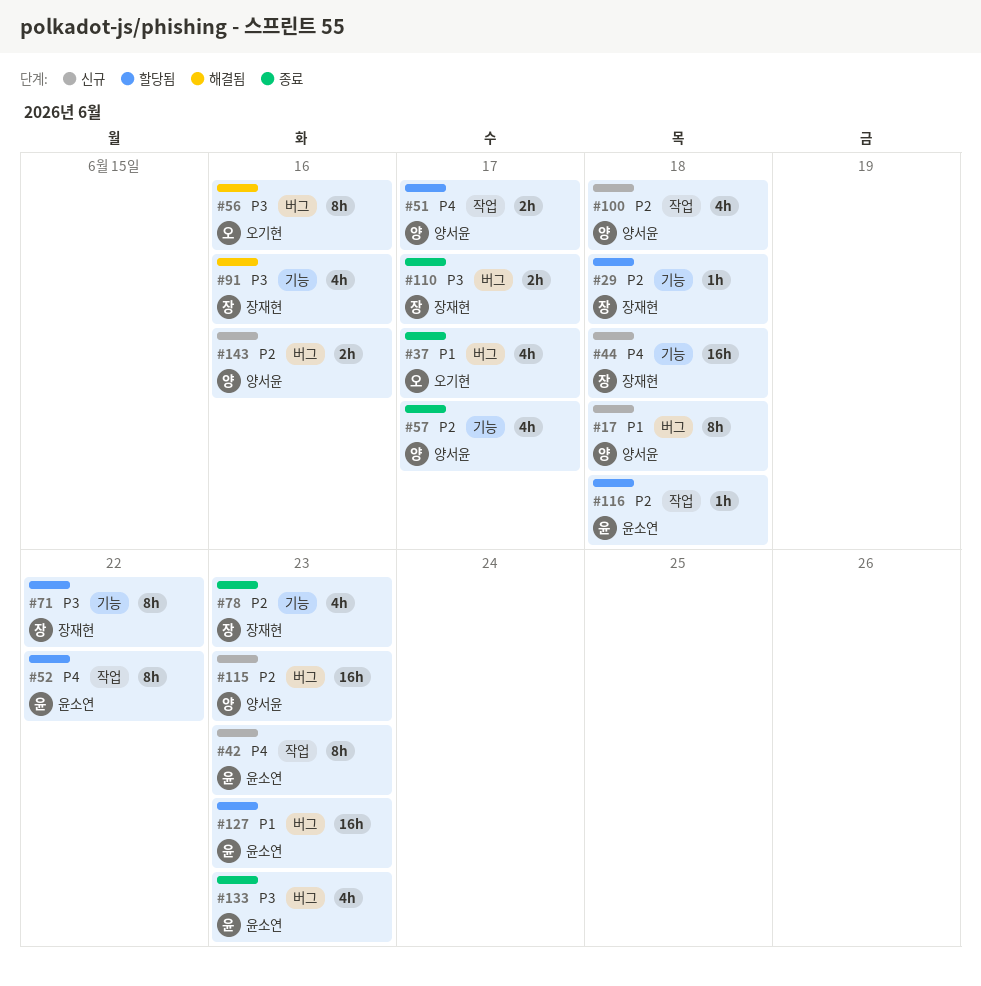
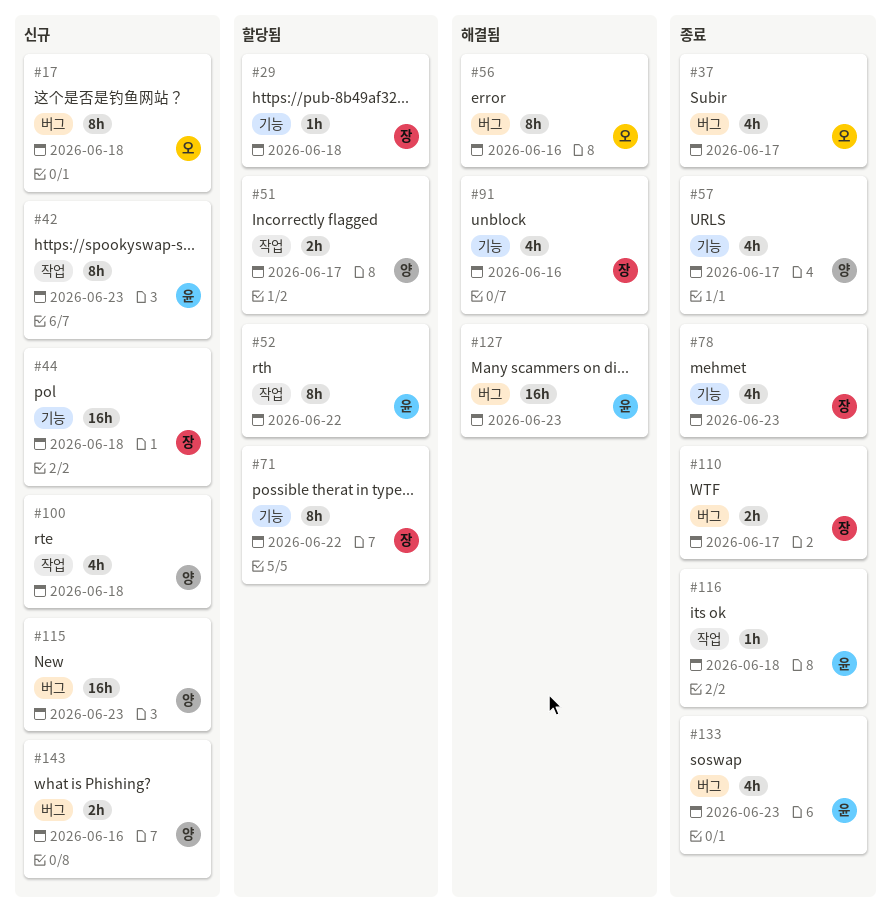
#17, owner: 양서윤 -> 오기현
#116, status: 할당됨 -> 종료
#127, status: 할당됨 -> 해결됨

